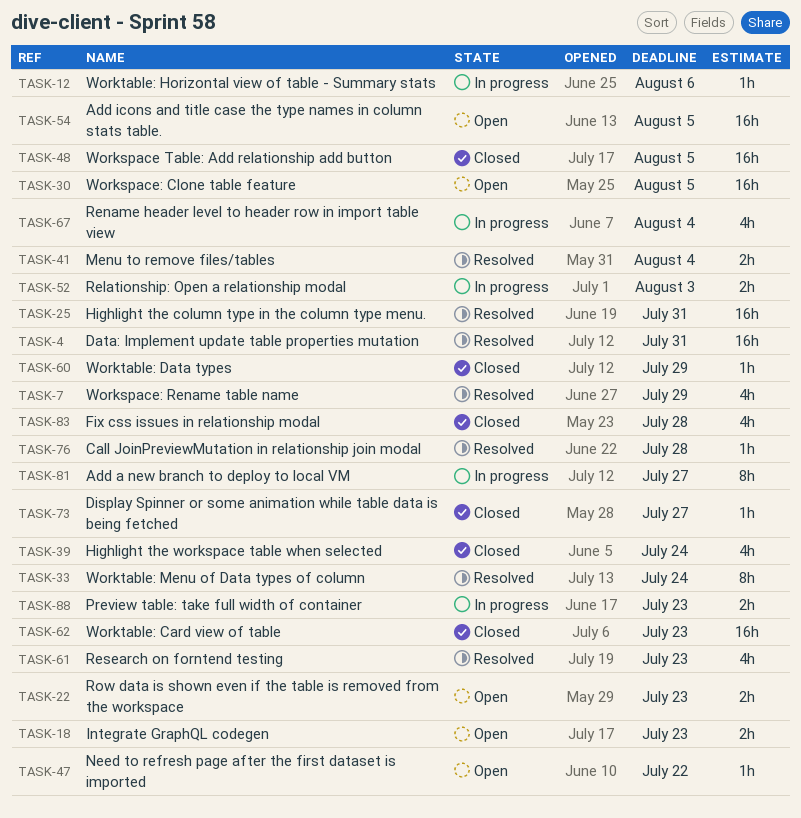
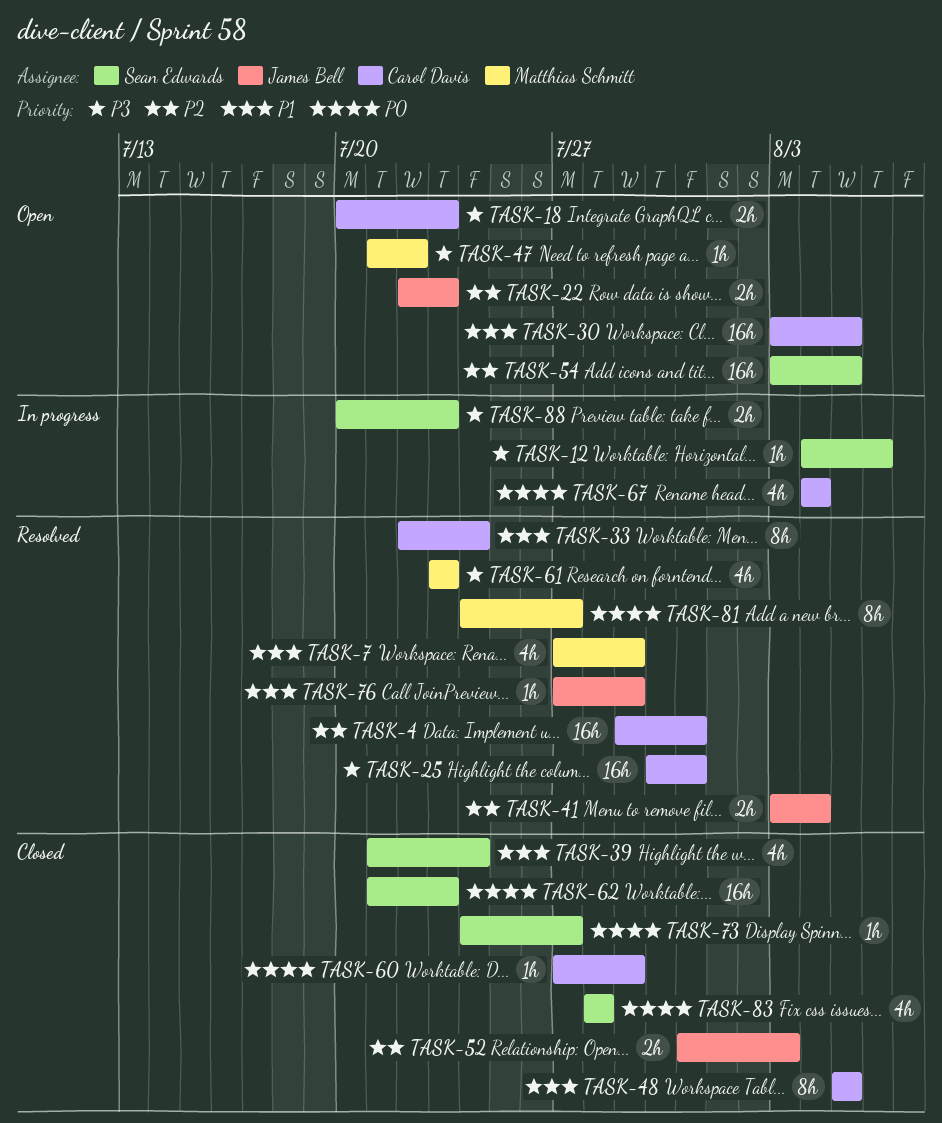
TASK-48, estimate: 16h -> 8h
TASK-52, status: In progress -> Closed
TASK-76, due: Jul 28 -> Jul 29
TASK-81, status: In progress -> Resolved

